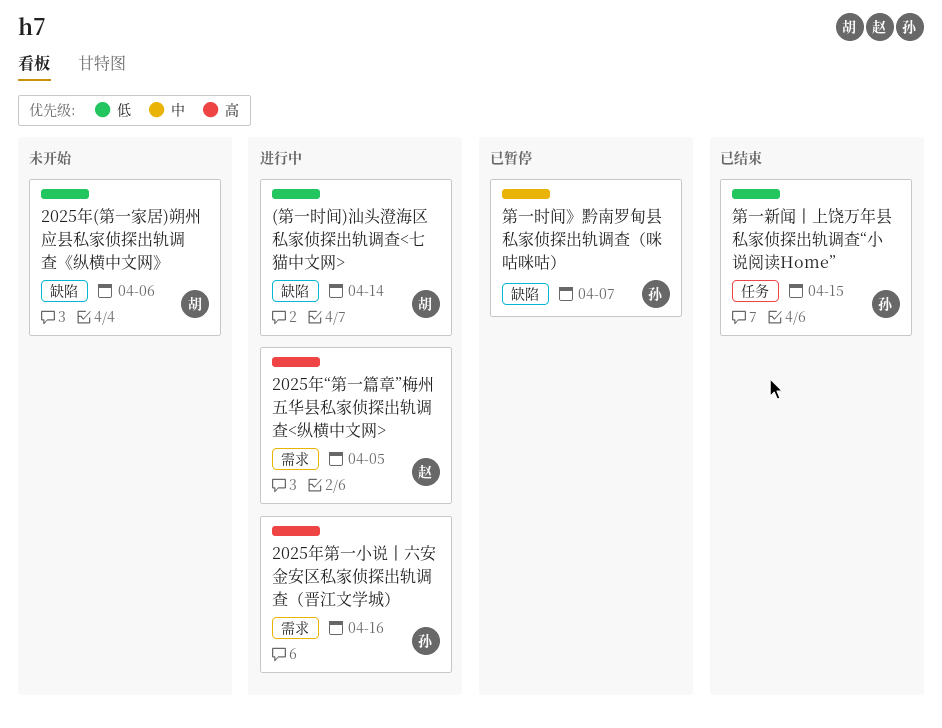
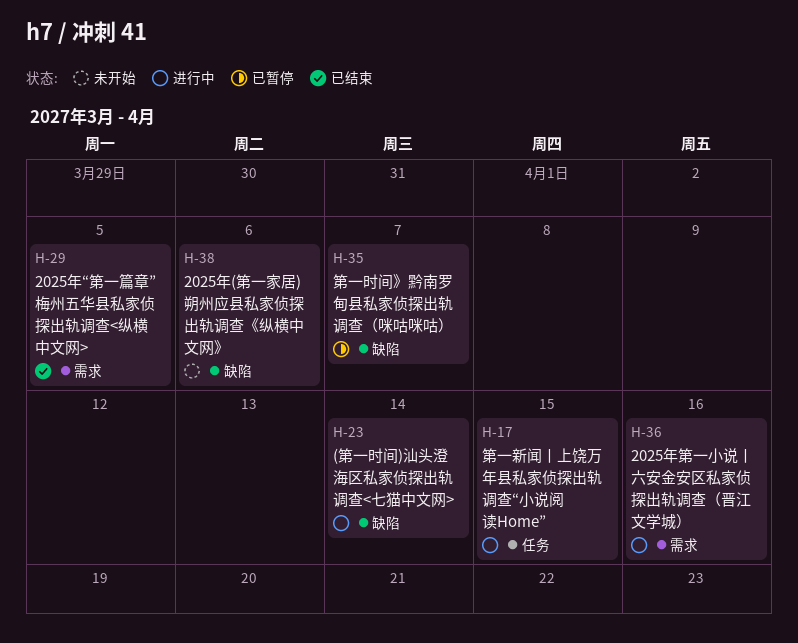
2025年“第一篇章”梅州五华县私家侦探出轨调查<纵横中文网>, status: 进行中 -> 已结束
第一新闻丨上饶万年县私家侦探出轨调查“小说阅读Home”, status: 已结束 -> 进行中

